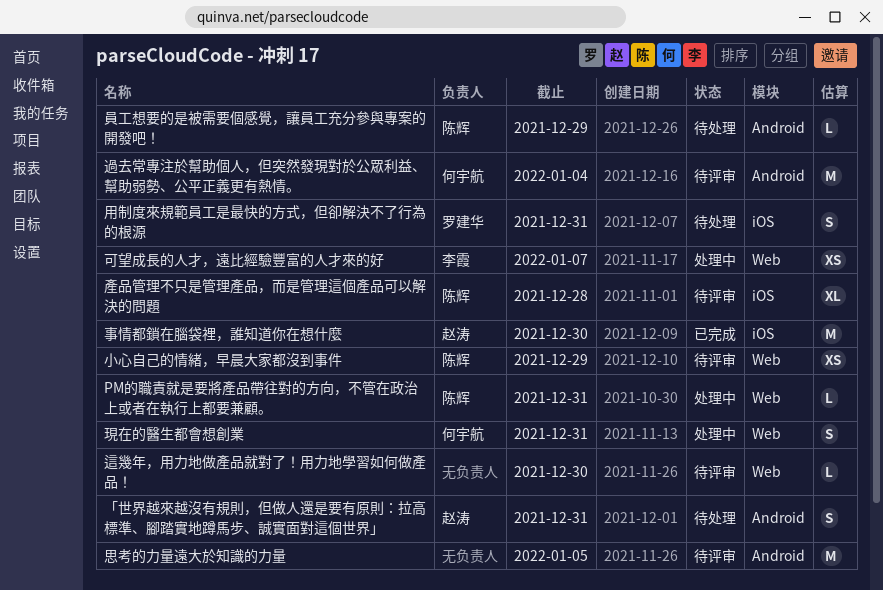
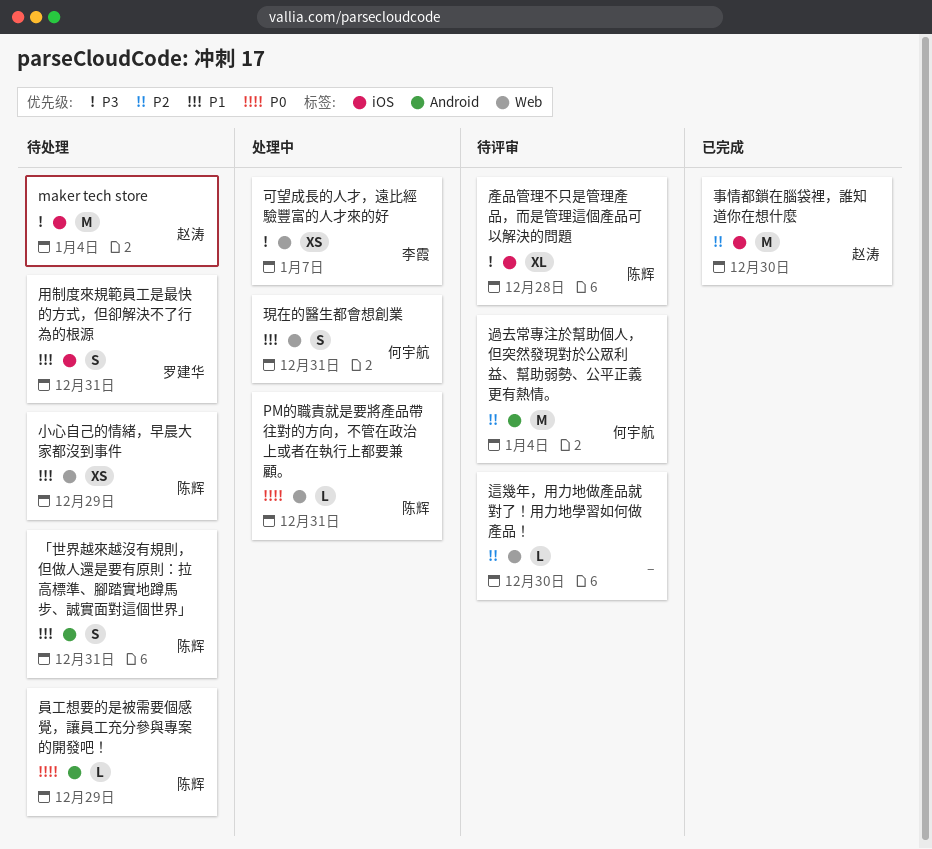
maker tech store: none -> present
「世界越來越沒有規則，但做人還是要有原則：拉高標準、腳踏實地蹲馬步、誠實面對這個世界」, owner: 赵涛 -> 陈辉
小心自己的情緒，早晨大家都沒到事件, status: 待评审 -> 待处理
思考的力量遠大於知識的力量: present -> none

